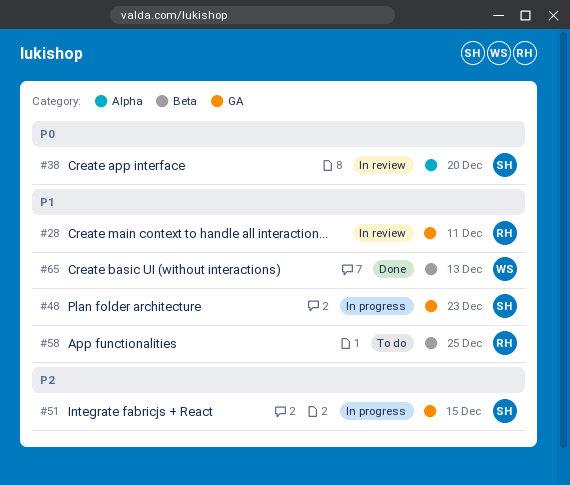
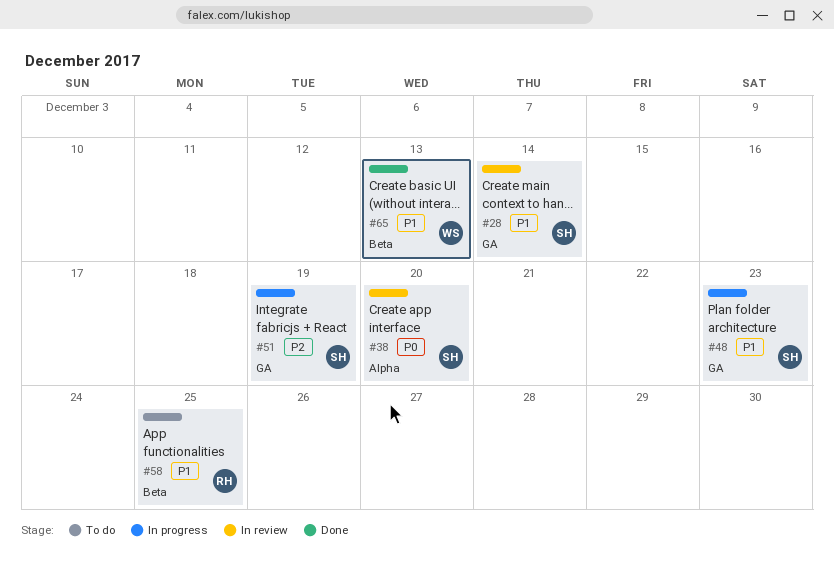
#28, owner: RH -> SH
#28, due: Dec 11 -> Dec 14
#51, due: Dec 15 -> Dec 19

